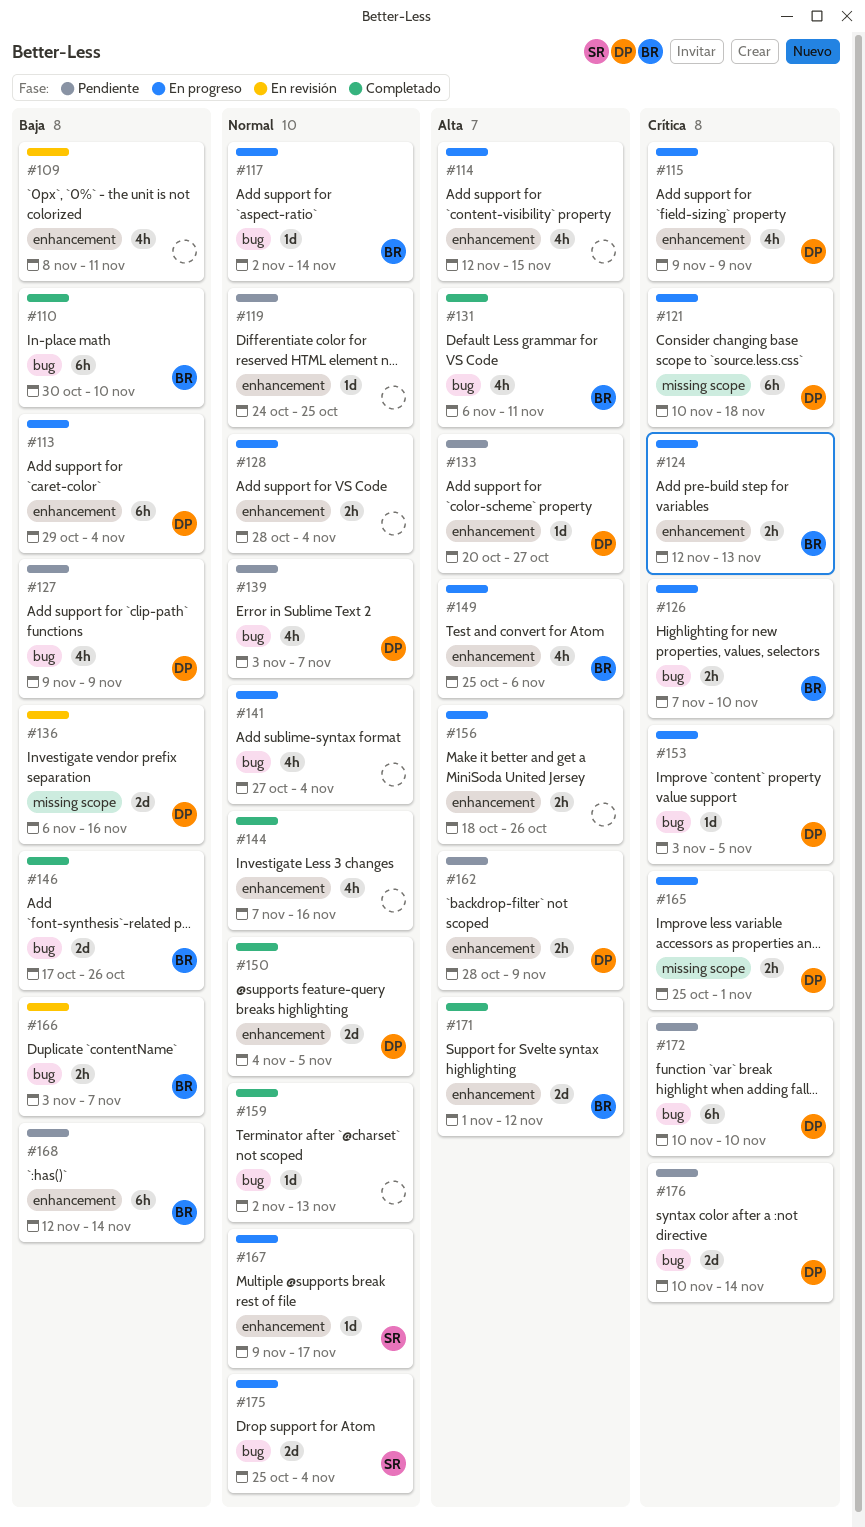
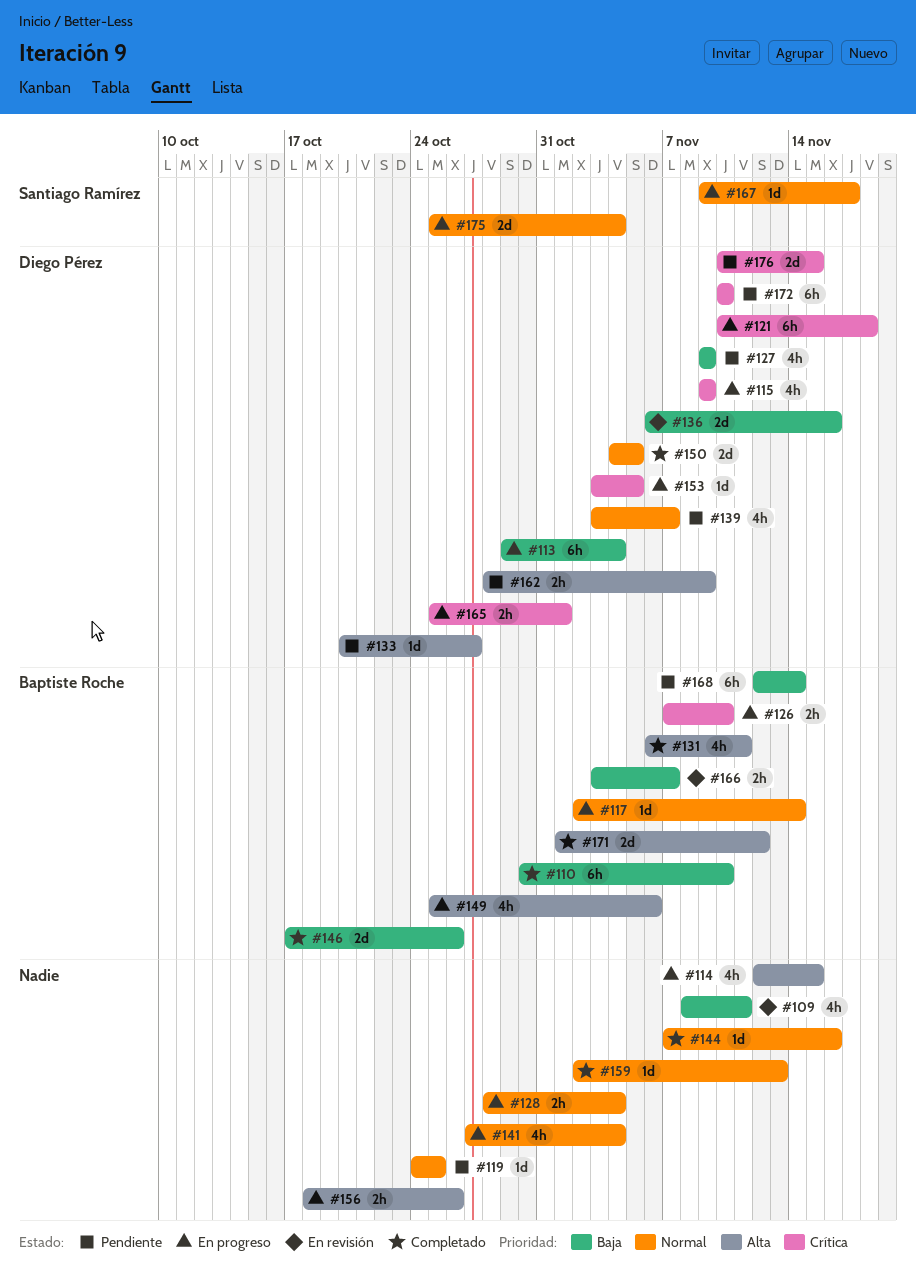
#124: present -> none
#144, estimate: 4h -> 1d
#176, due: Nov 14 -> Nov 15

